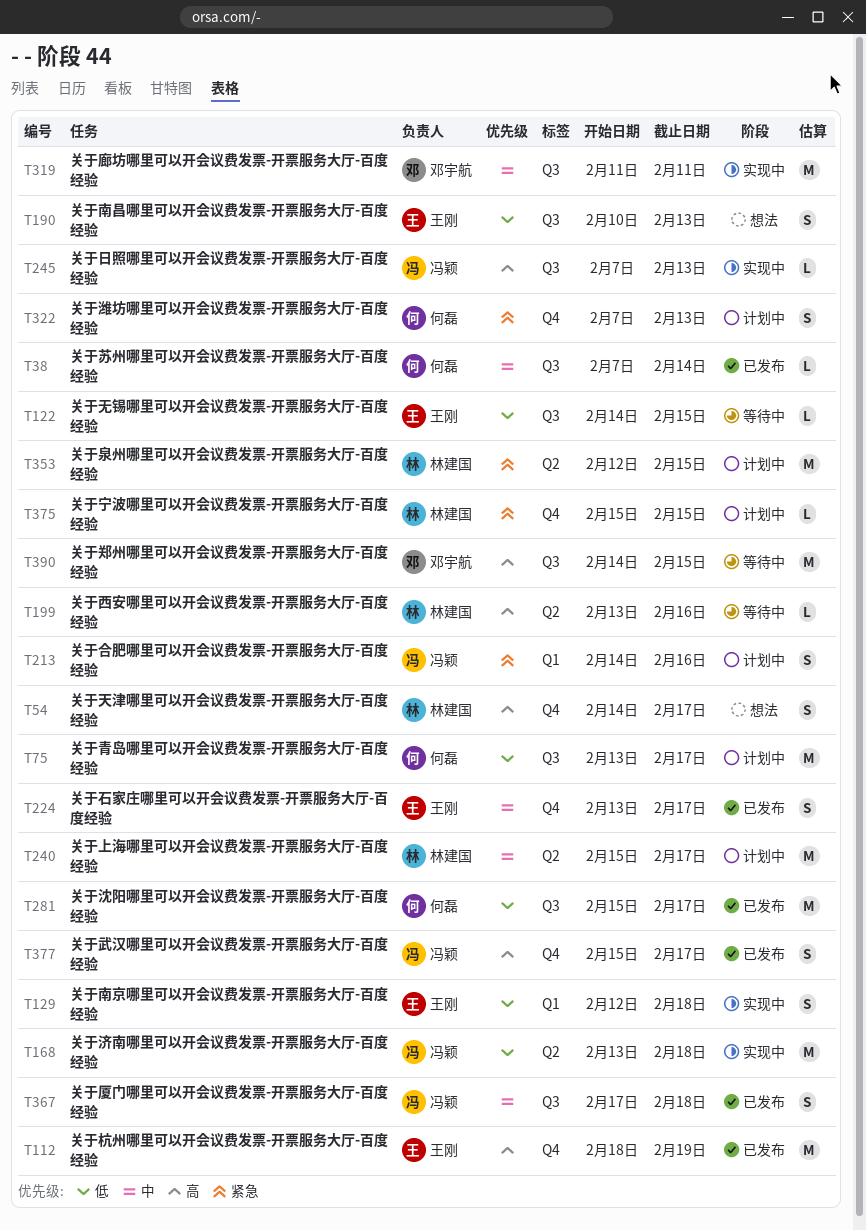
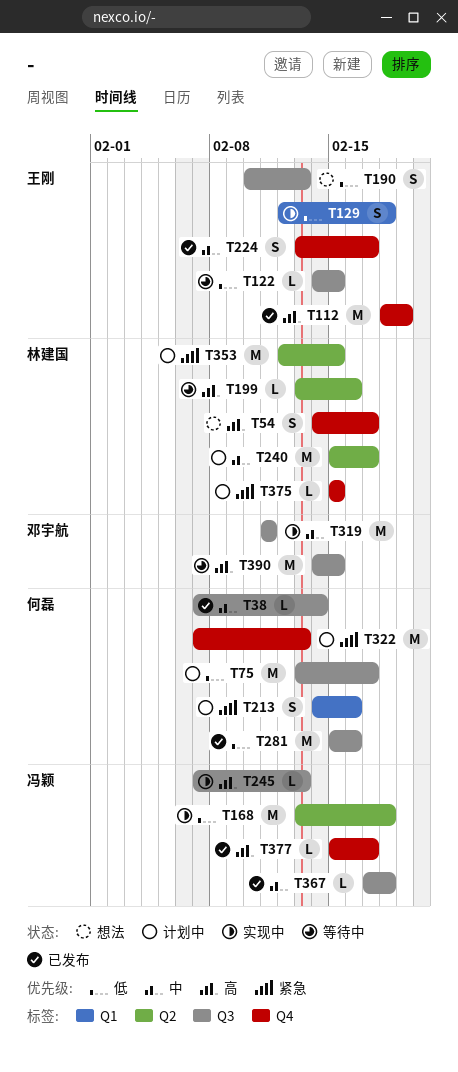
T213, owner: 冯颖 -> 何磊
T281, due: Feb 17 -> Feb 16
T322, estimate: S -> M
T367, estimate: S -> L
T377, estimate: S -> L

